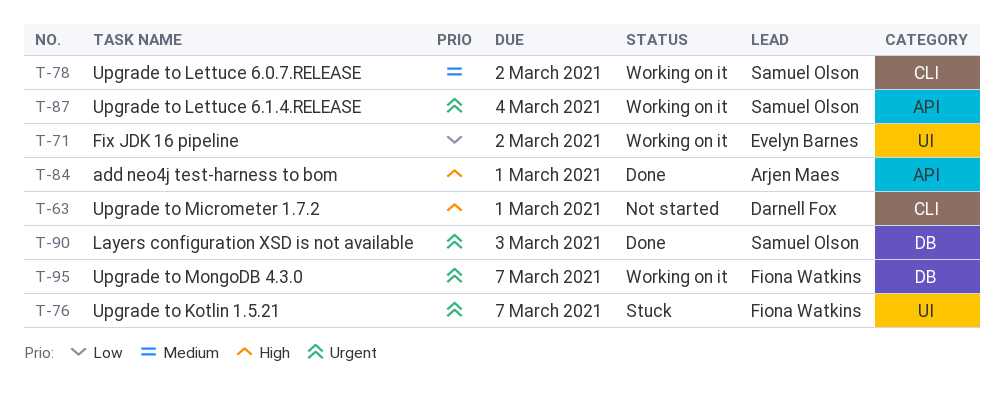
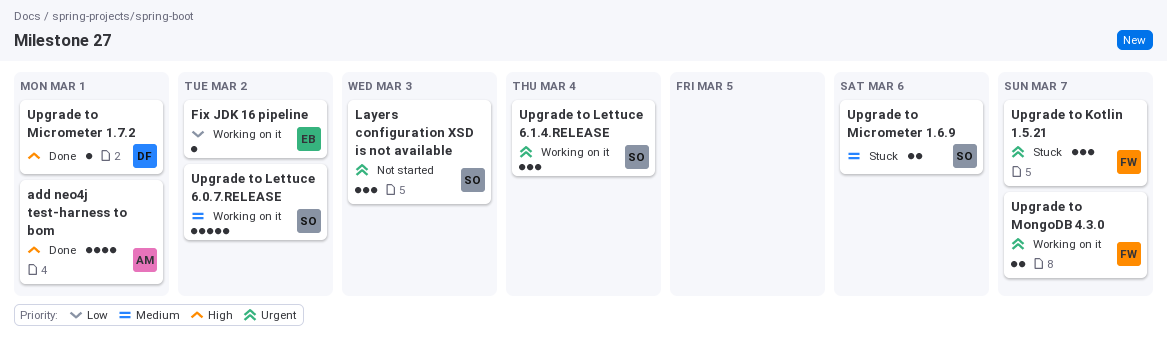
Layers configuration XSD is not available, status: Done -> Not started
Upgrade to Micrometer 1.6.9: none -> present
Upgrade to Micrometer 1.7.2, status: Not started -> Done

